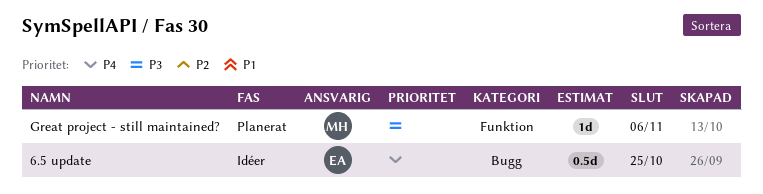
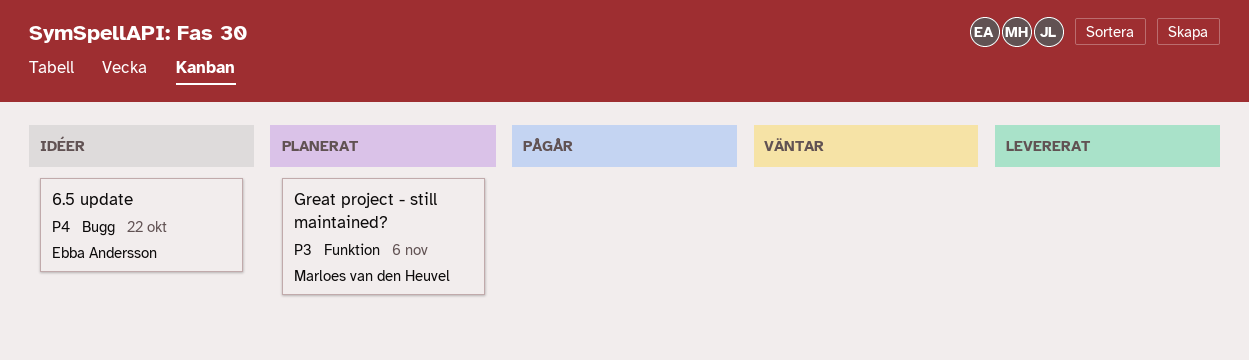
6.5 update, due: Oct 25 -> Oct 22

